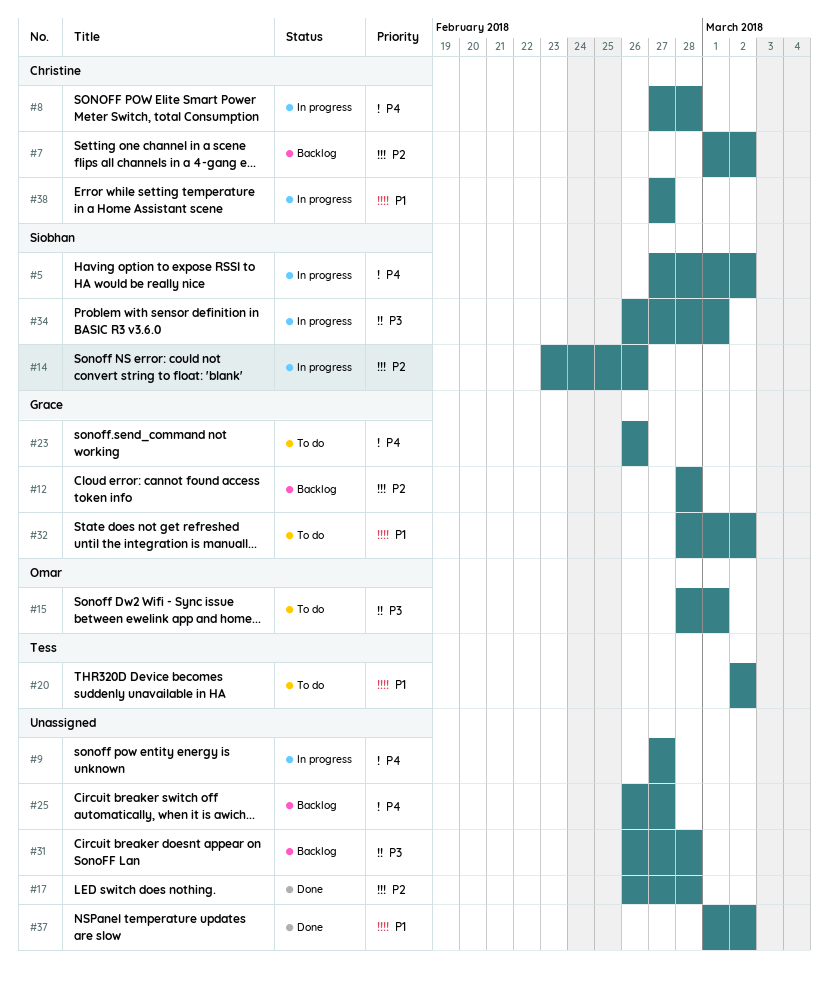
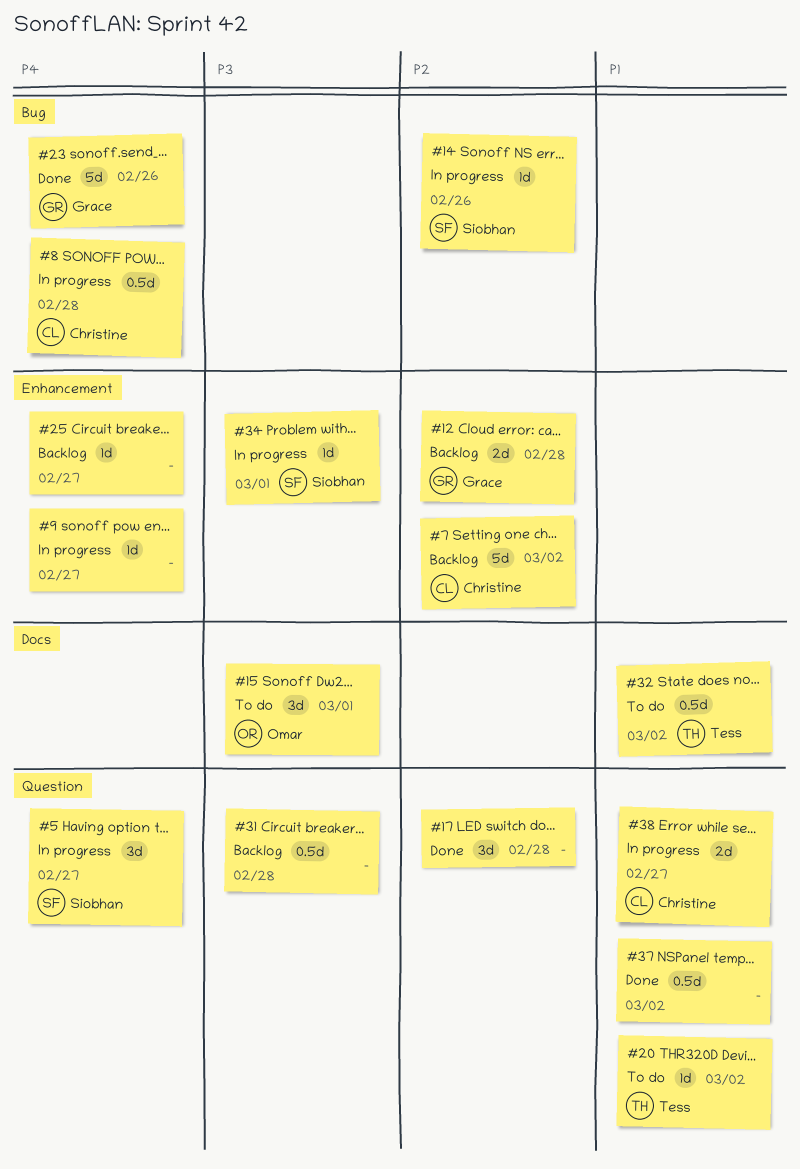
#5, due: Mar 2 -> Feb 27
#23, status: To do -> Done
#32, owner: Grace -> Tess

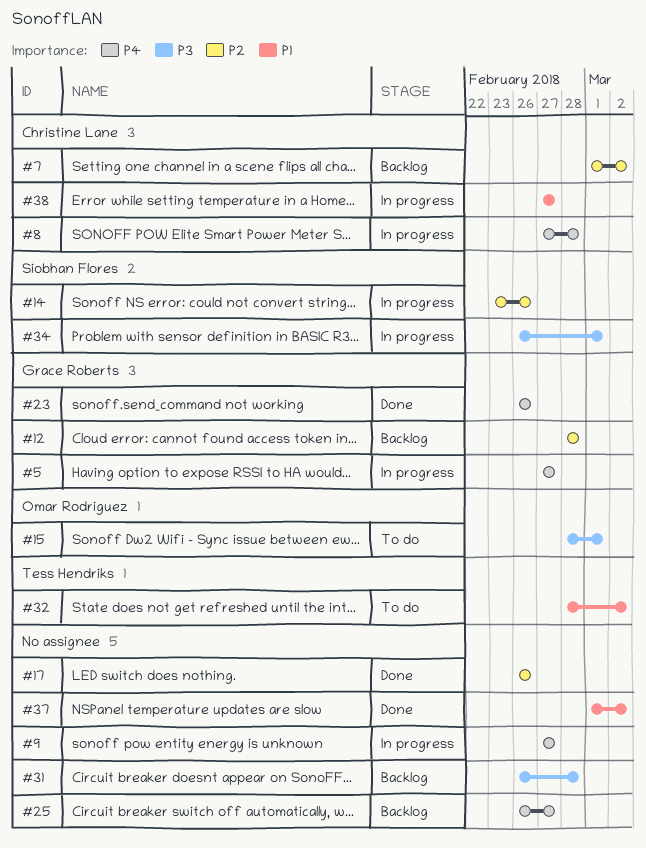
#5, owner: Siobhan Flores -> Grace Roberts
#17, due: Feb 28 -> Feb 26
#20: present -> none

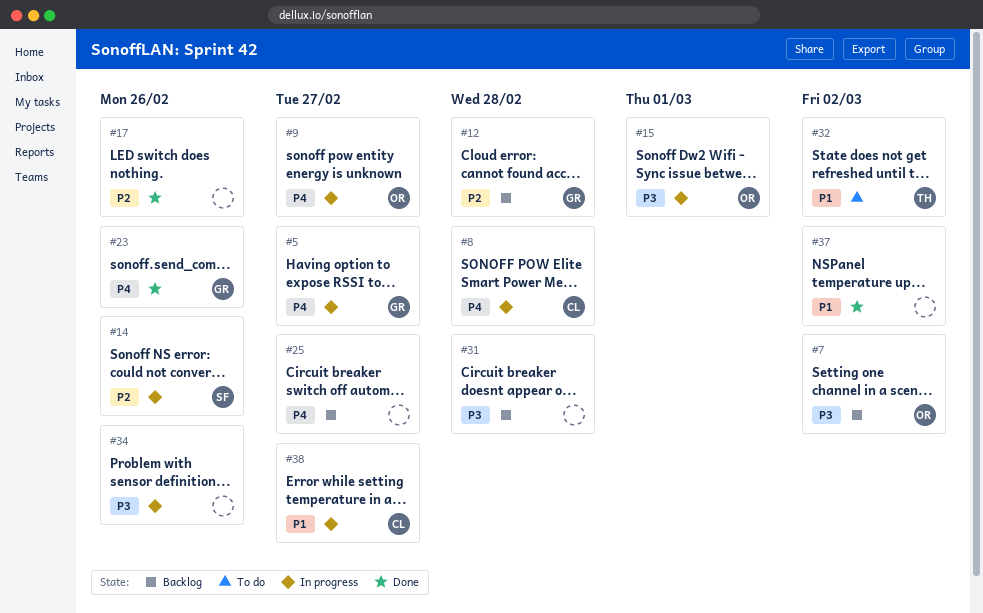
#7, owner: Christine Lane -> Omar Rodriguez
#7, priority: P2 -> P3
#9, owner: none -> Omar Rodriguez
#15, status: To do -> In progress
#34, owner: Siobhan Flores -> none
#34, due: Mar 1 -> Feb 26

